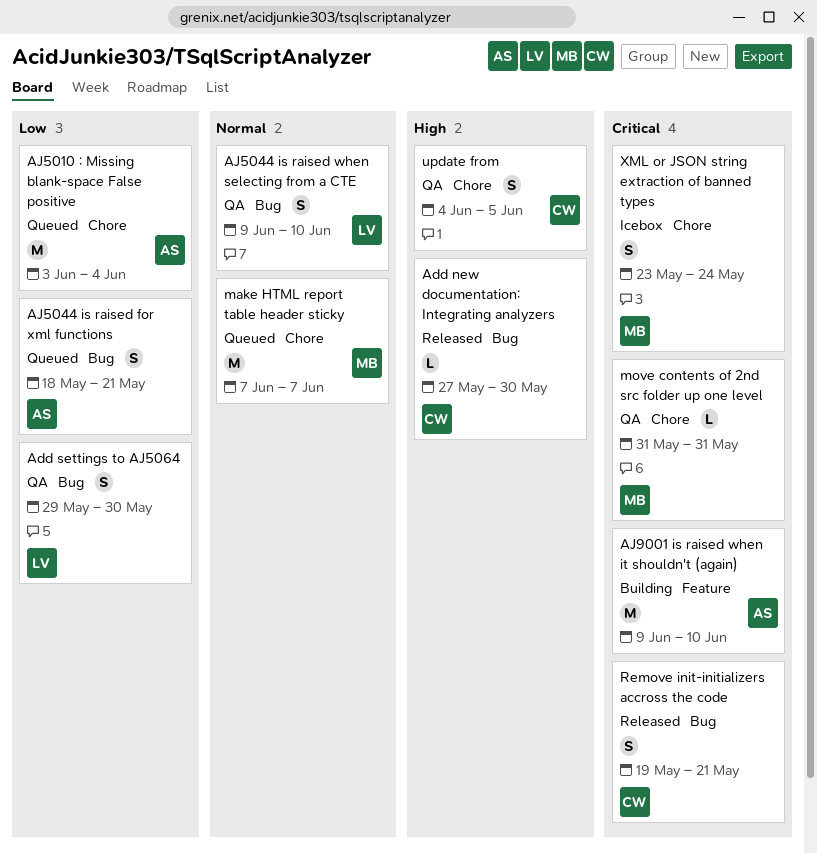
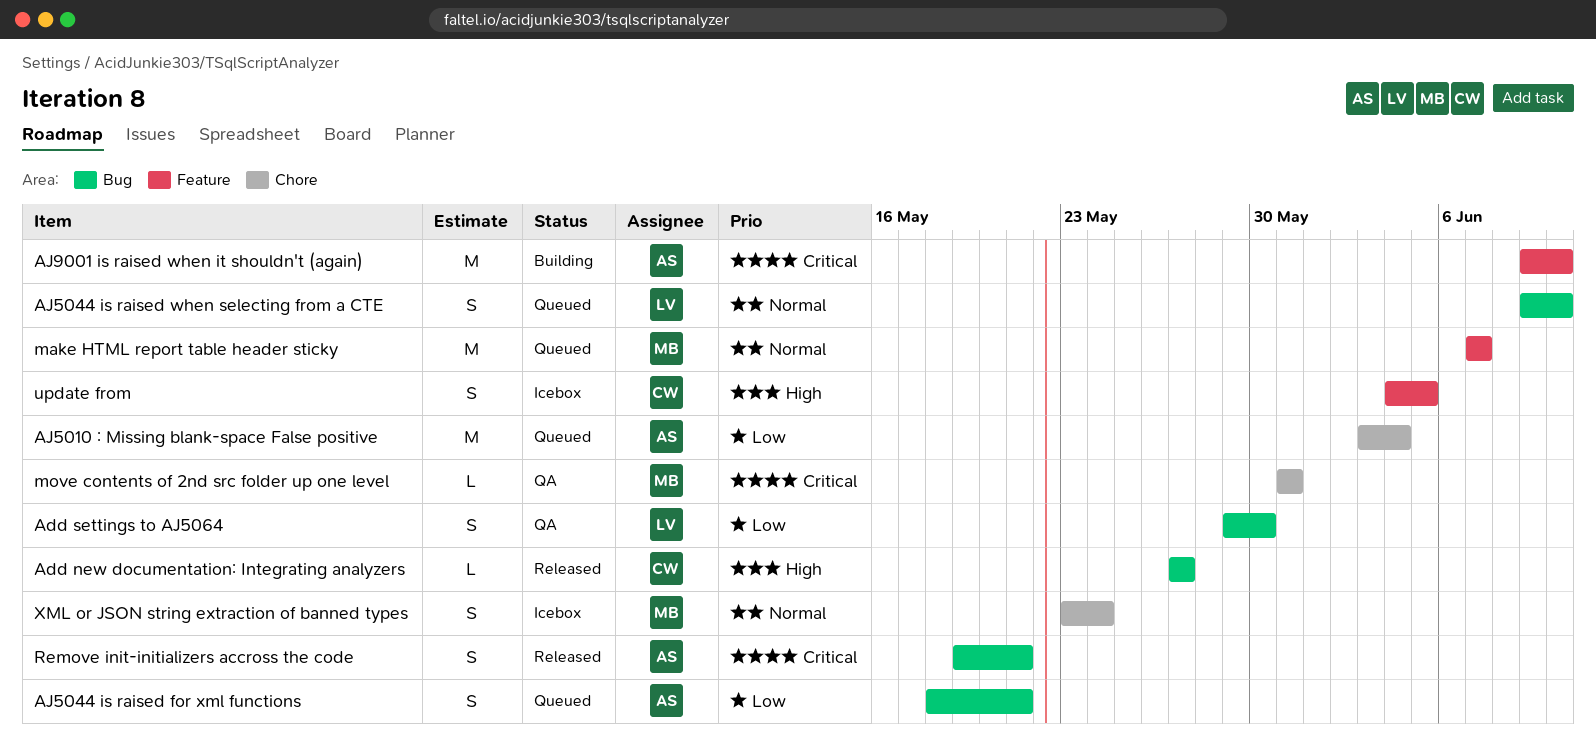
Add new documentation: Integrating analyzers, due: May 30 -> May 27
AJ5044 is raised when selecting from a CTE, status: QA -> Queued
make HTML report table header sticky, label: Chore -> Feature
Remove init-initializers accross the code, owner: CW -> AS
update from, status: QA -> Icebox
update from, label: Chore -> Feature
XML or JSON string extraction of banned types, priority: Critical -> Normal

